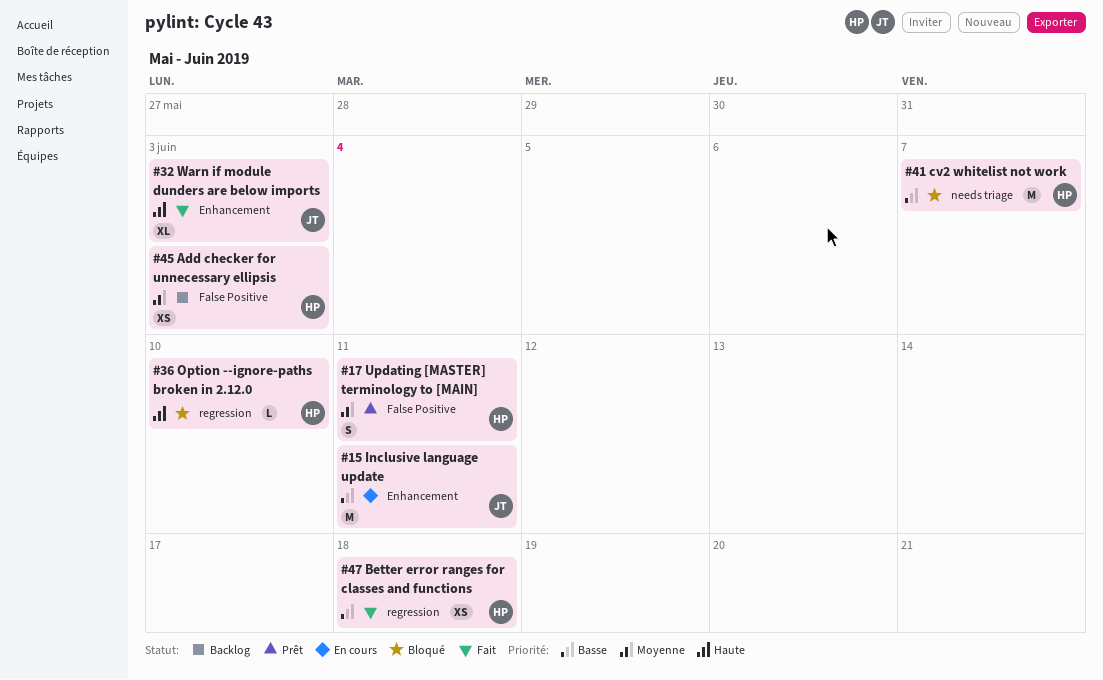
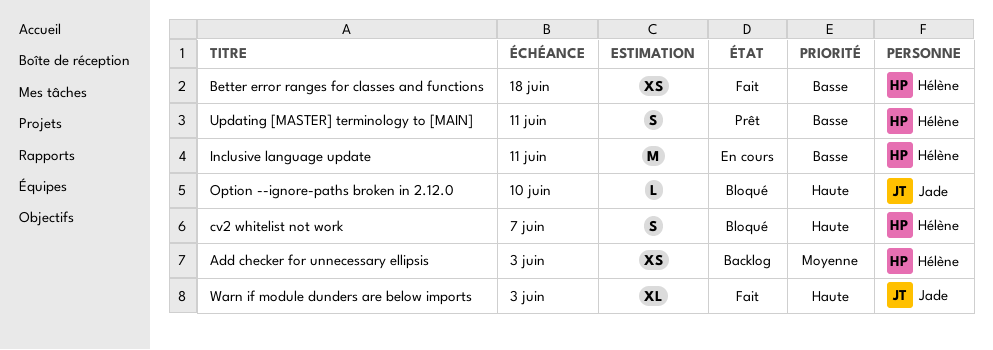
cv2 whitelist not work, priority: Basse -> Haute
cv2 whitelist not work, estimate: M -> S
Inclusive language update, owner: Jade -> Hélène
Option --ignore-paths broken in 2.12.0, owner: Hélène -> Jade
Updating [MASTER] terminology to [MAIN], priority: Moyenne -> Basse

